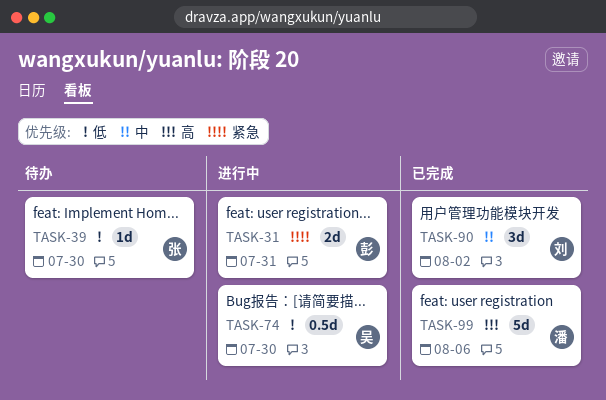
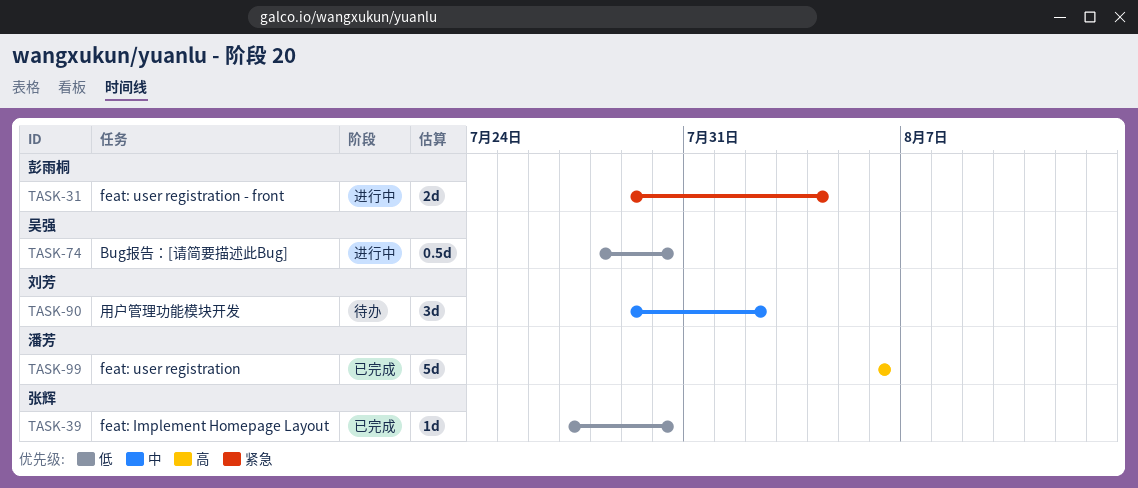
TASK-31, due: Jul 31 -> Aug 4
TASK-39, status: 待办 -> 已完成
TASK-90, status: 已完成 -> 待办

